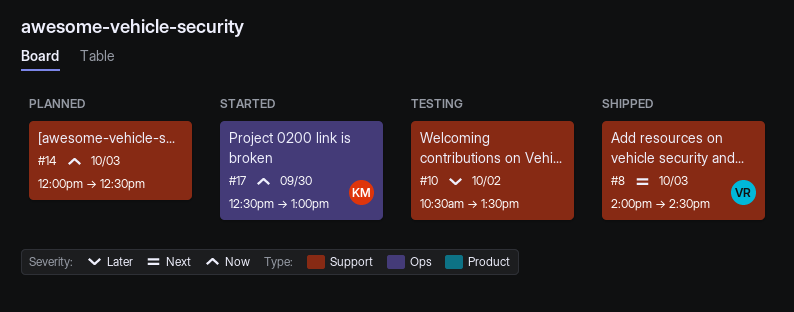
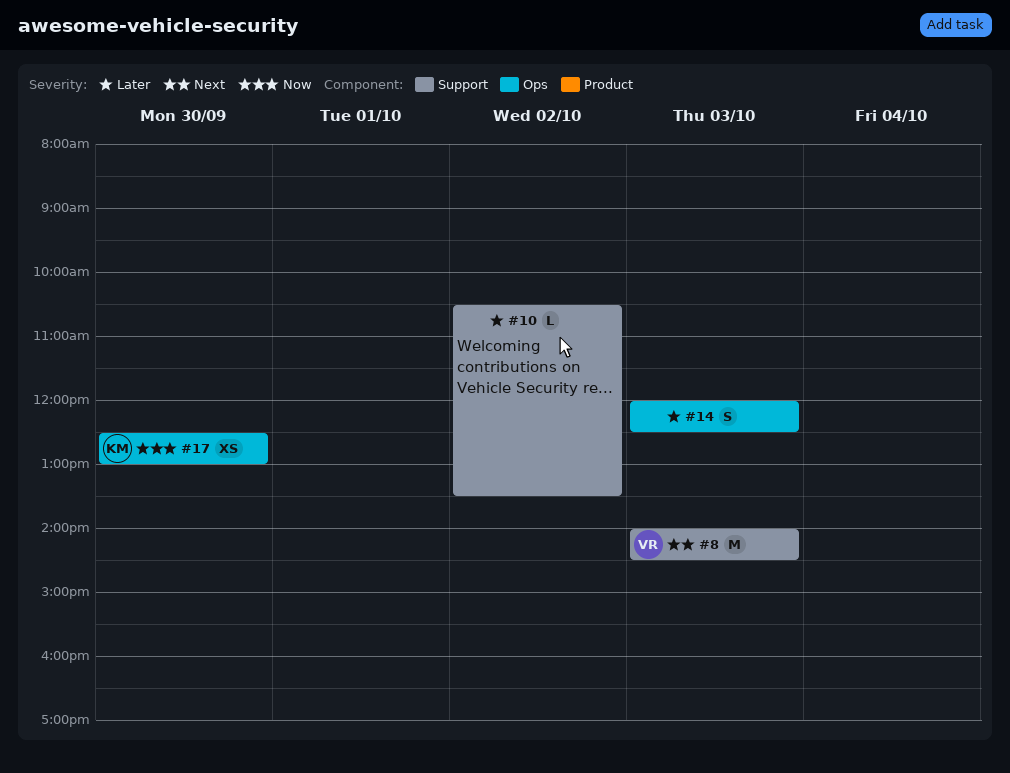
#14, priority: Now -> Later
#14, label: Support -> Ops

